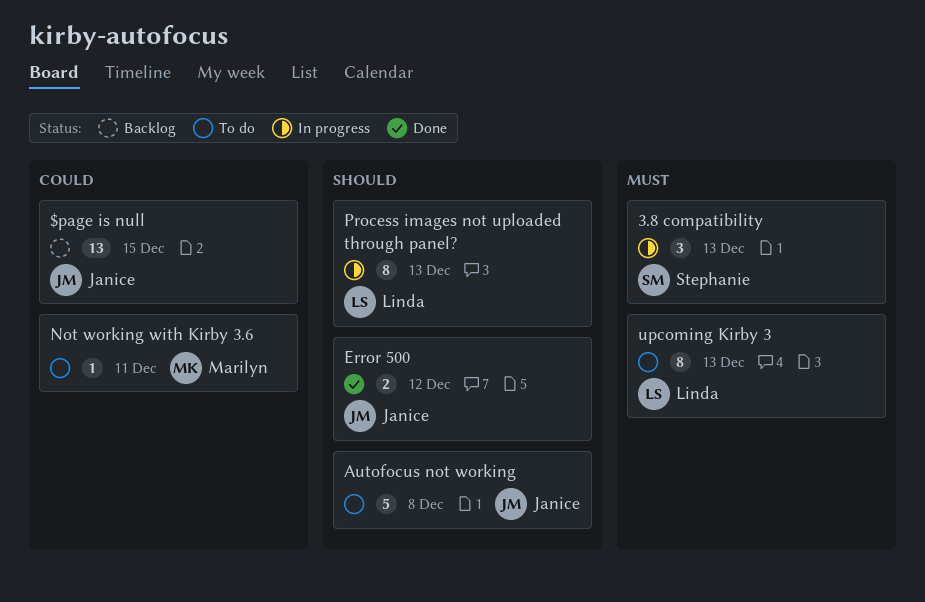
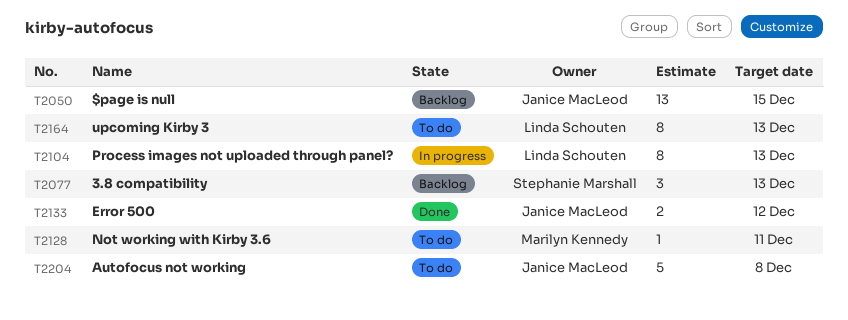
3.8 compatibility, status: In progress -> Backlog

